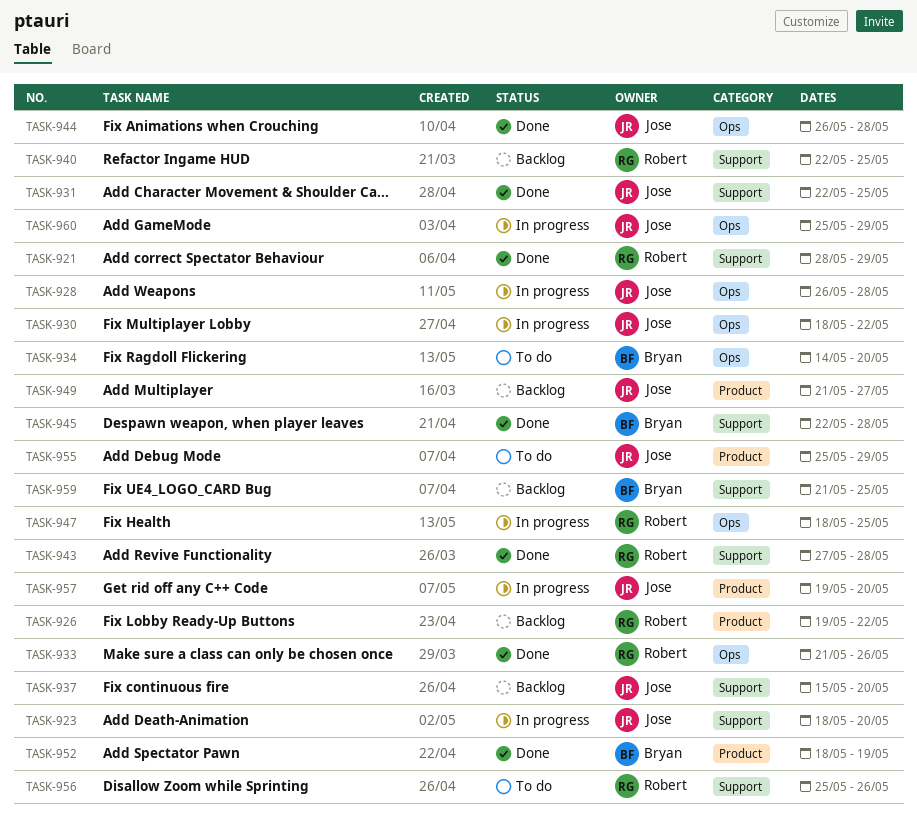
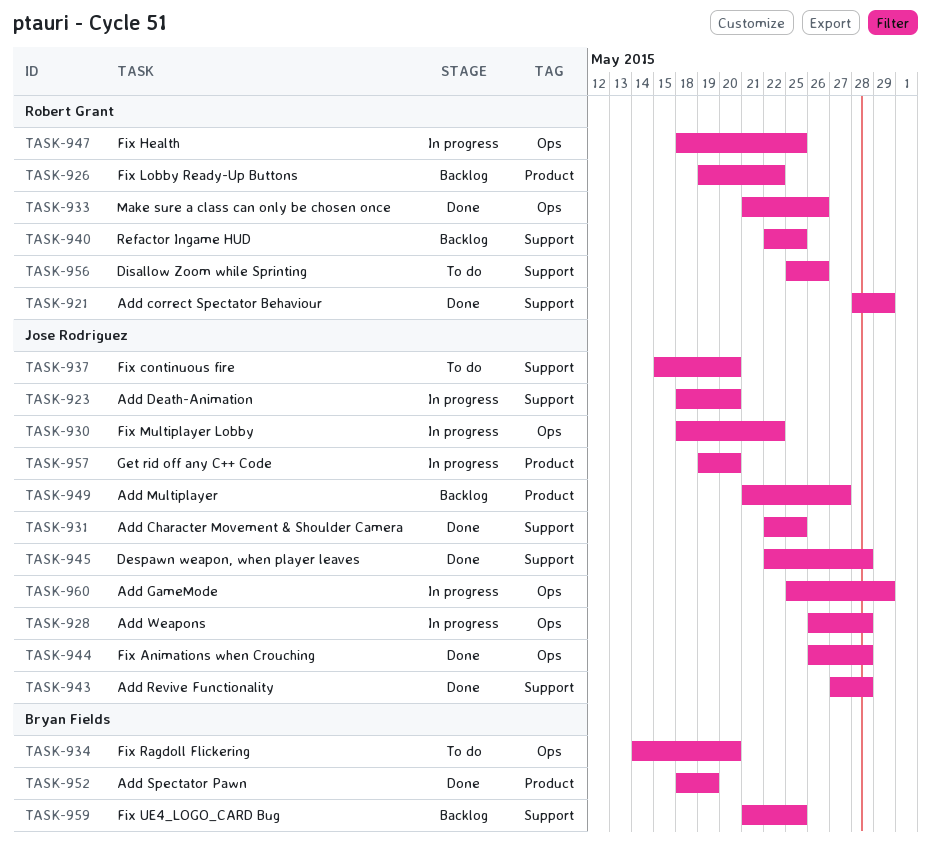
TASK-937, status: Backlog -> To do
TASK-943, owner: Robert Grant -> Jose Rodriguez
TASK-945, owner: Bryan Fields -> Jose Rodriguez
TASK-955: present -> none

